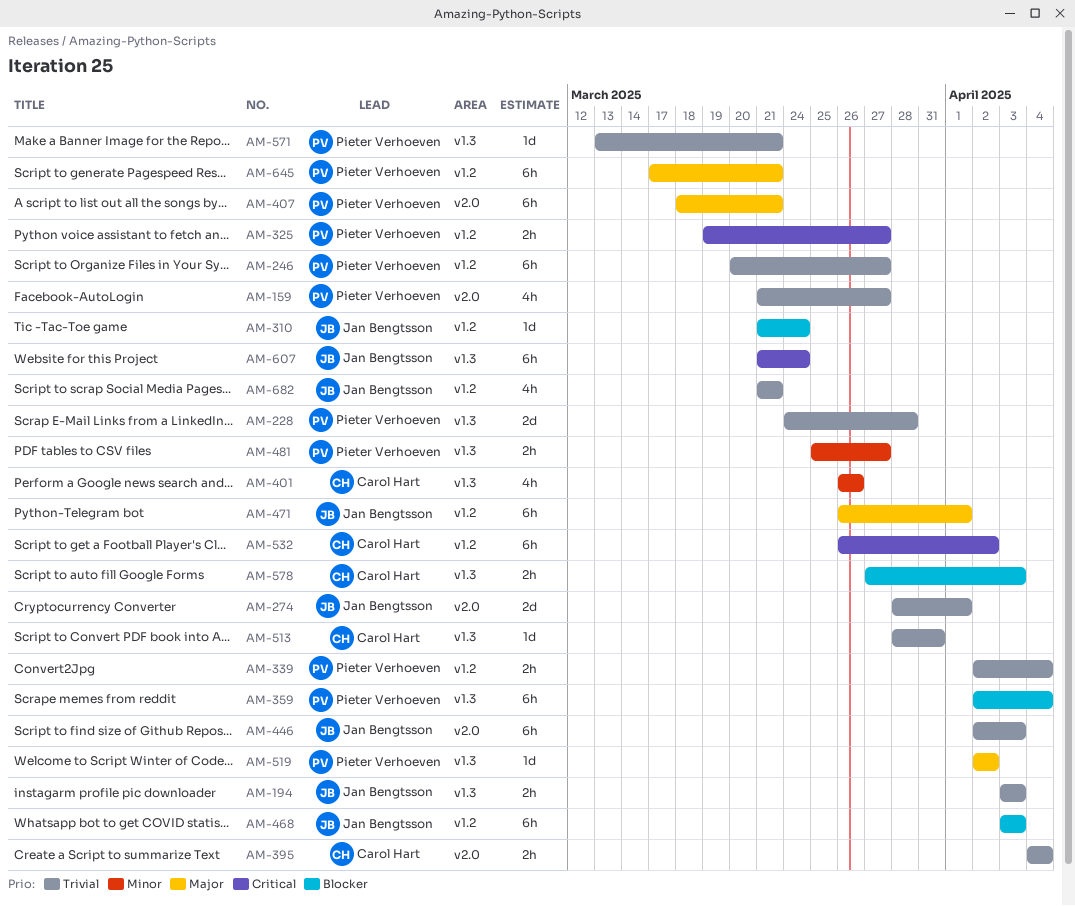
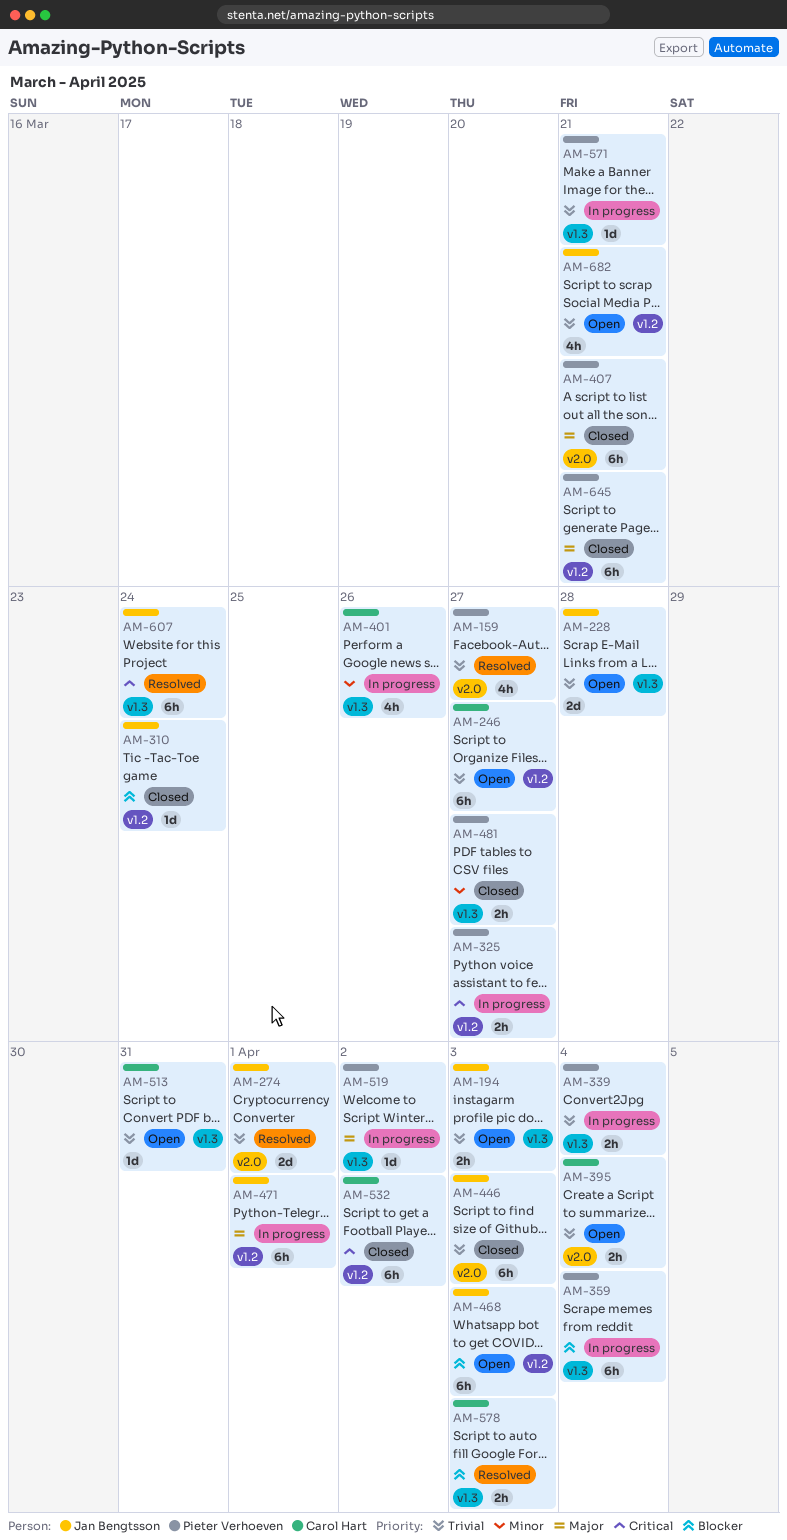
AM-228, owner: Pieter Verhoeven -> Jan Bengtsson
AM-246, owner: Pieter Verhoeven -> Carol Hart
AM-339, label: v1.2 -> v1.3

